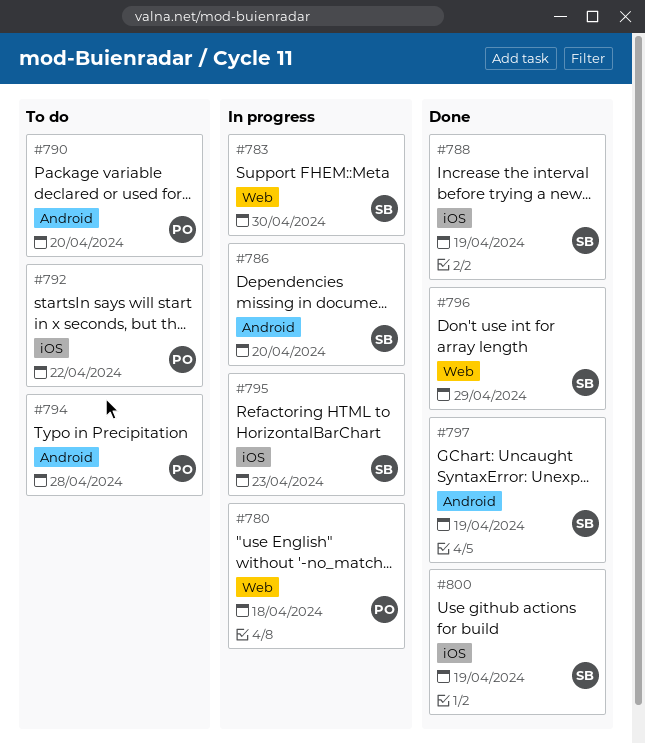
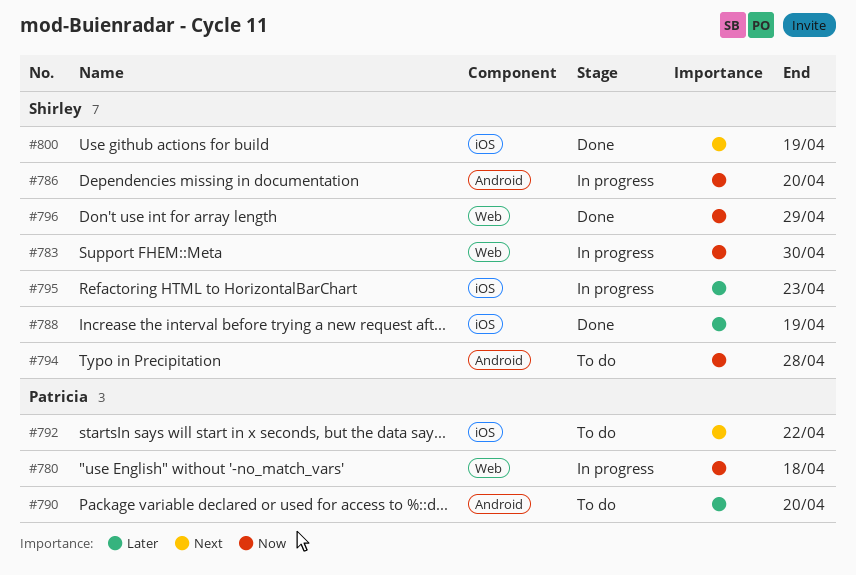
#794, owner: Patricia -> Shirley
#797: present -> none

